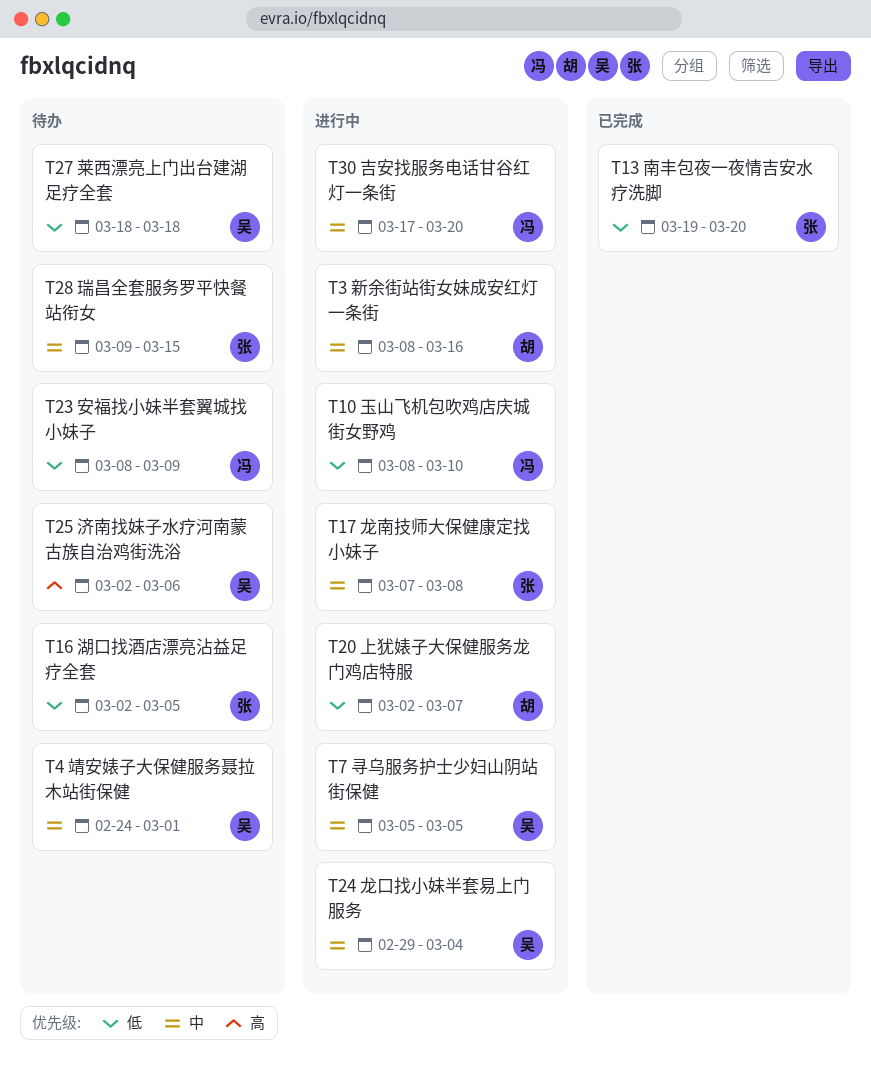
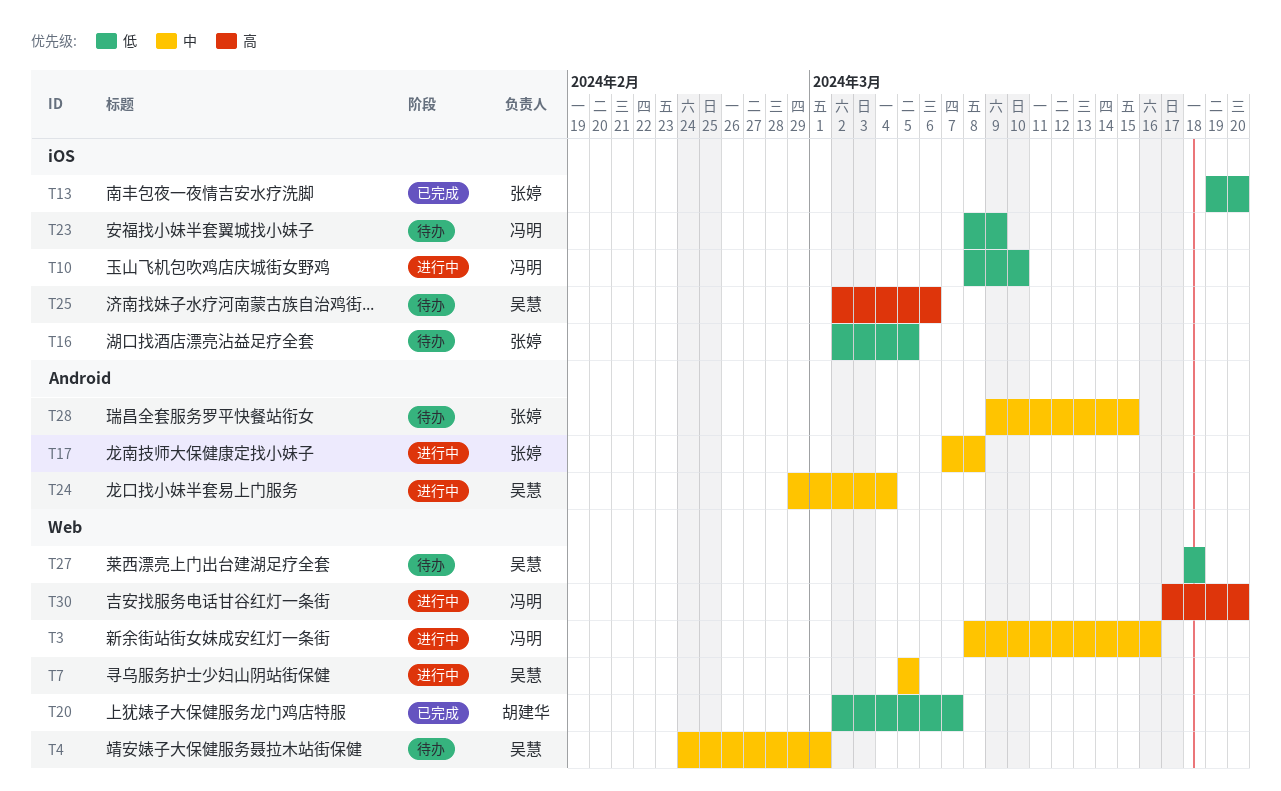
T3, owner: 胡建华 -> 冯明
T20, status: 进行中 -> 已完成
T30, priority: 中 -> 高

